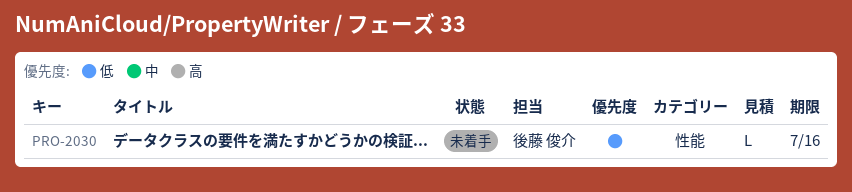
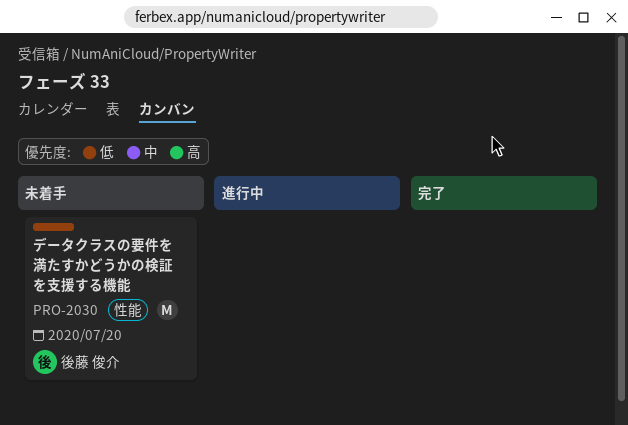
PRO-2030, estimate: L -> M
PRO-2030, due: Jul 16 -> Jul 20

